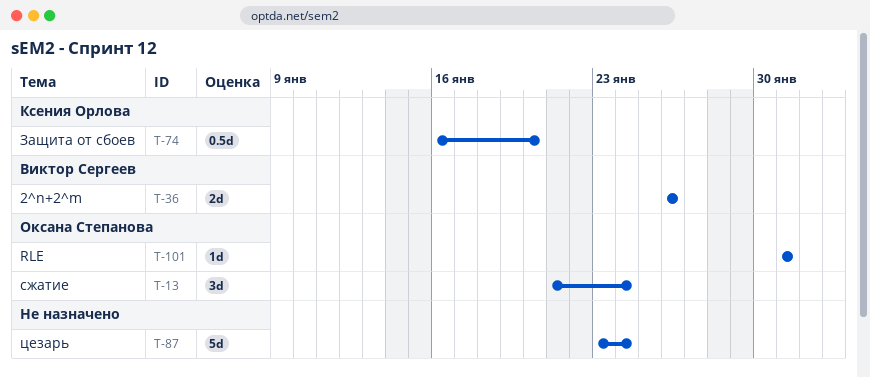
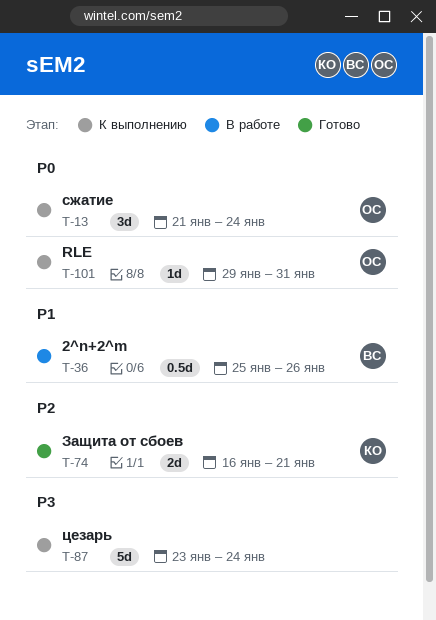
T-36, estimate: 2d -> 0.5d
T-36, start: Jan 26 -> Jan 25
T-74, estimate: 0.5d -> 2d
T-74, due: Jan 20 -> Jan 21
T-101, start: Jan 31 -> Jan 29

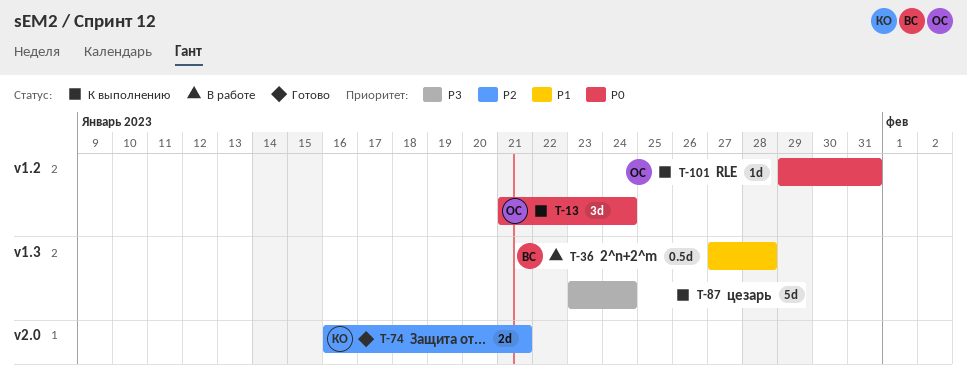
T-36, start: Jan 25 -> Jan 27
T-36, due: Jan 26 -> Jan 28

